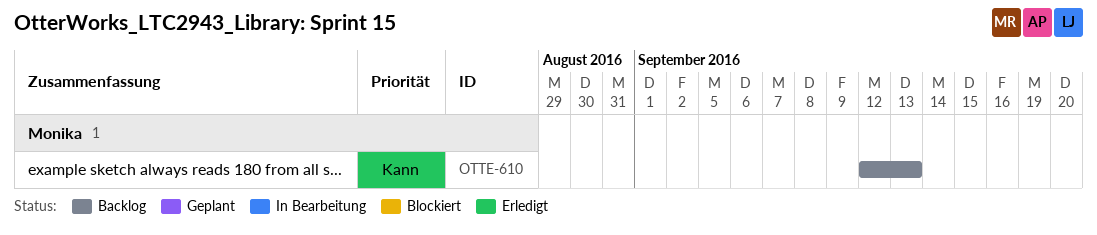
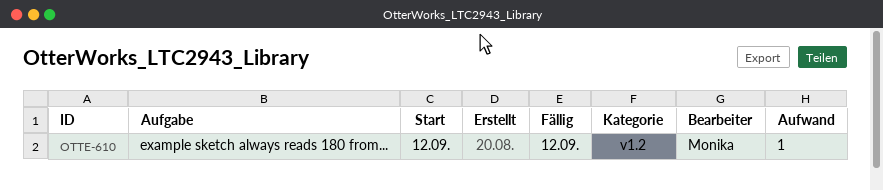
OTTE-610, due: Sep 13 -> Sep 12

